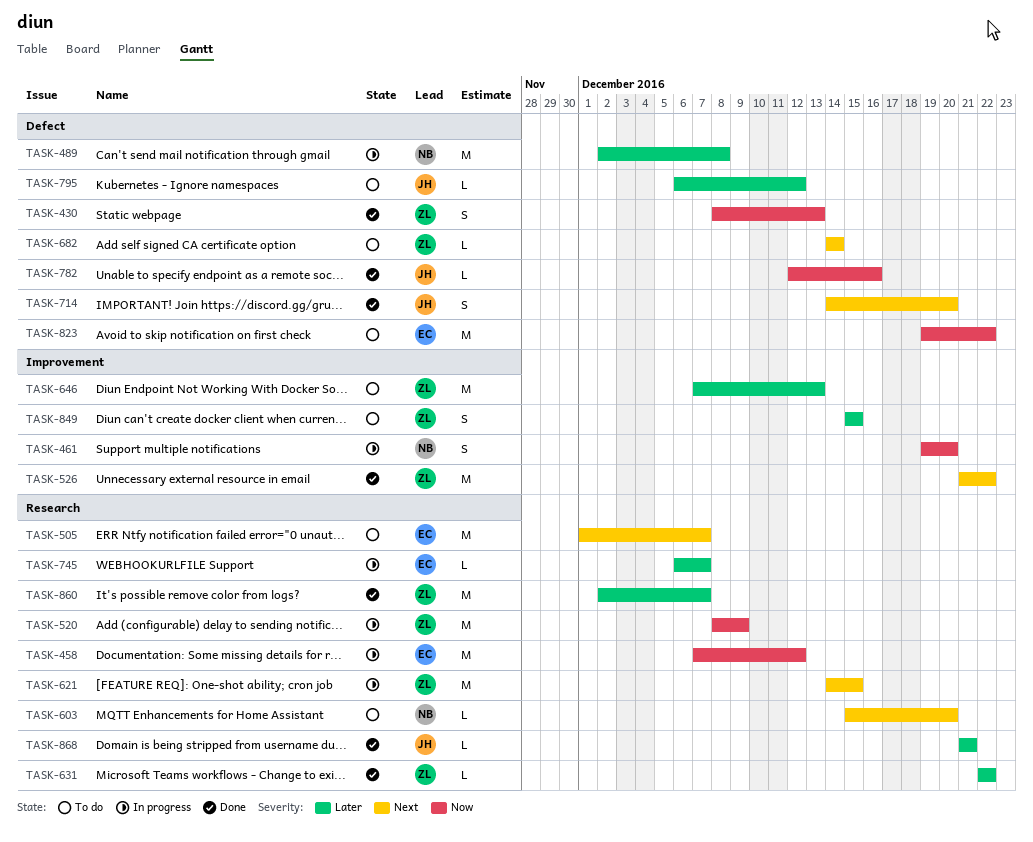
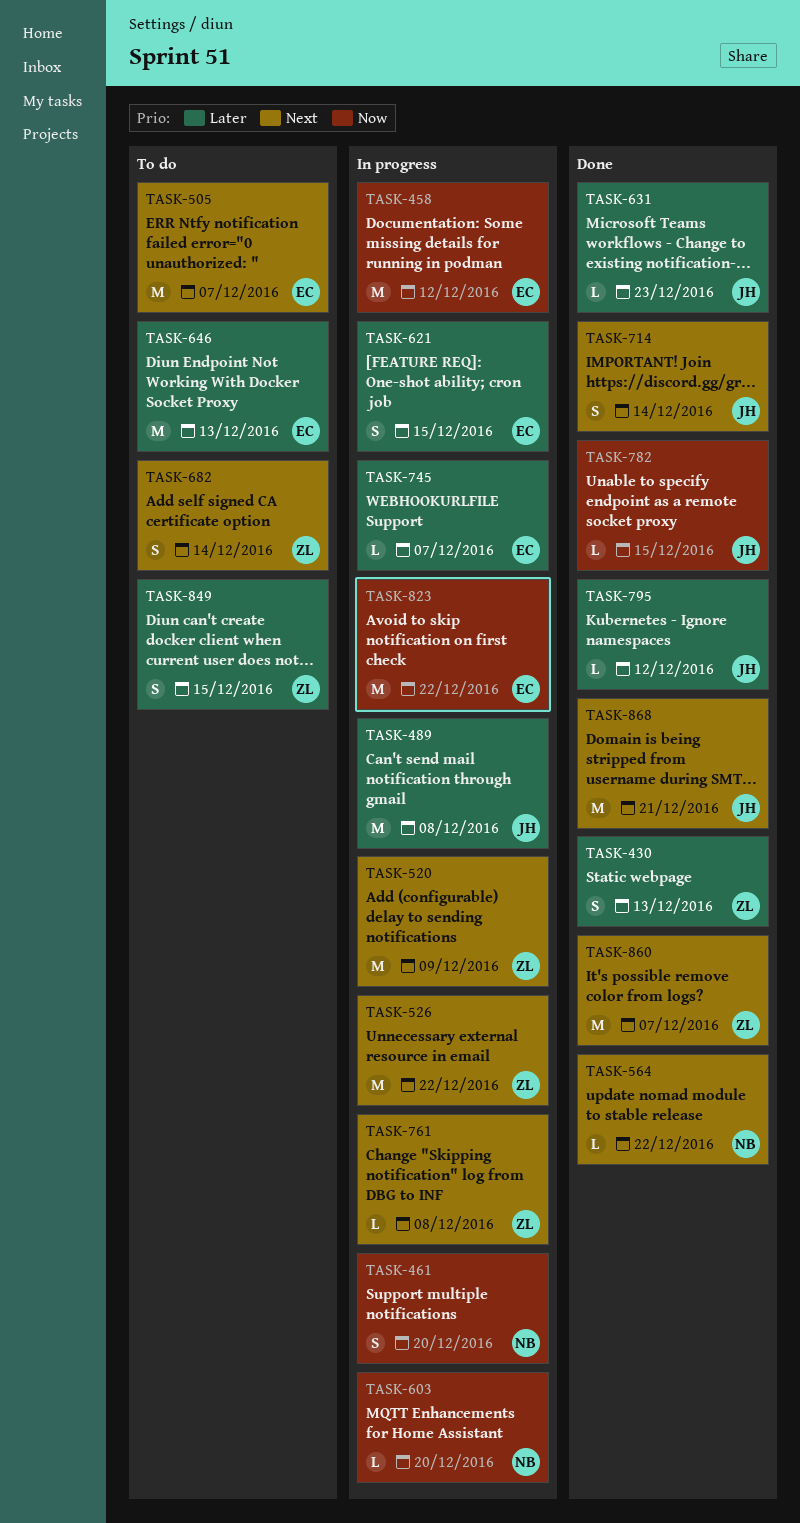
TASK-430, priority: Now -> Later
TASK-489, owner: NB -> JH
TASK-520, priority: Now -> Next
TASK-526, status: Done -> In progress
TASK-564: none -> present
TASK-603, status: To do -> In progress
TASK-603, priority: Next -> Now
TASK-621, owner: ZL -> EC
TASK-621, priority: Next -> Later
TASK-621, estimate: M -> S
TASK-631, owner: ZL -> JH
TASK-631, due: Dec 22 -> Dec 23
TASK-646, owner: ZL -> EC
TASK-682, estimate: L -> S
TASK-714, due: Dec 20 -> Dec 14
TASK-761: none -> present
TASK-782, due: Dec 16 -> Dec 15
TASK-795, status: To do -> Done
TASK-823, status: To do -> In progress
TASK-860, priority: Later -> Next
TASK-868, priority: Later -> Next
TASK-868, estimate: L -> M

